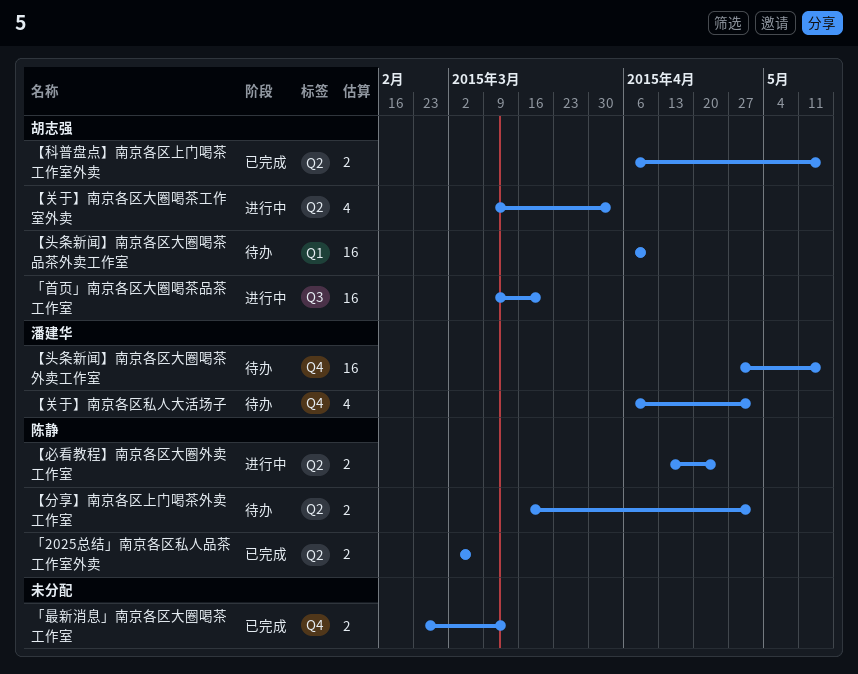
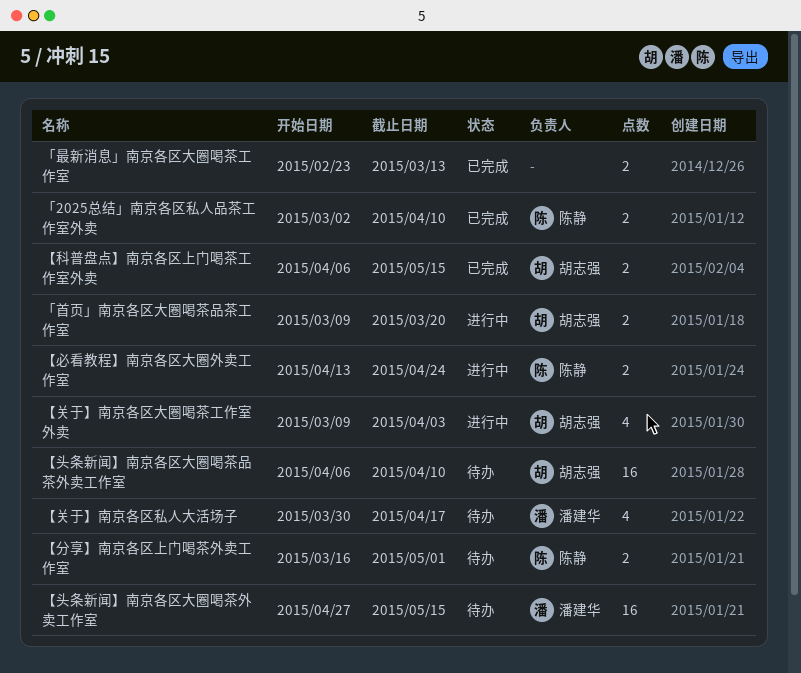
「2025总结」南京各区私人品茶工作室外卖, due: Mar 6 -> Apr 10
「首页」南京各区大圈喝茶品茶工作室, estimate: 16 -> 2
【关于】南京各区私人大活场子, start: Apr 6 -> Mar 30
【关于】南京各区私人大活场子, due: May 1 -> Apr 17

